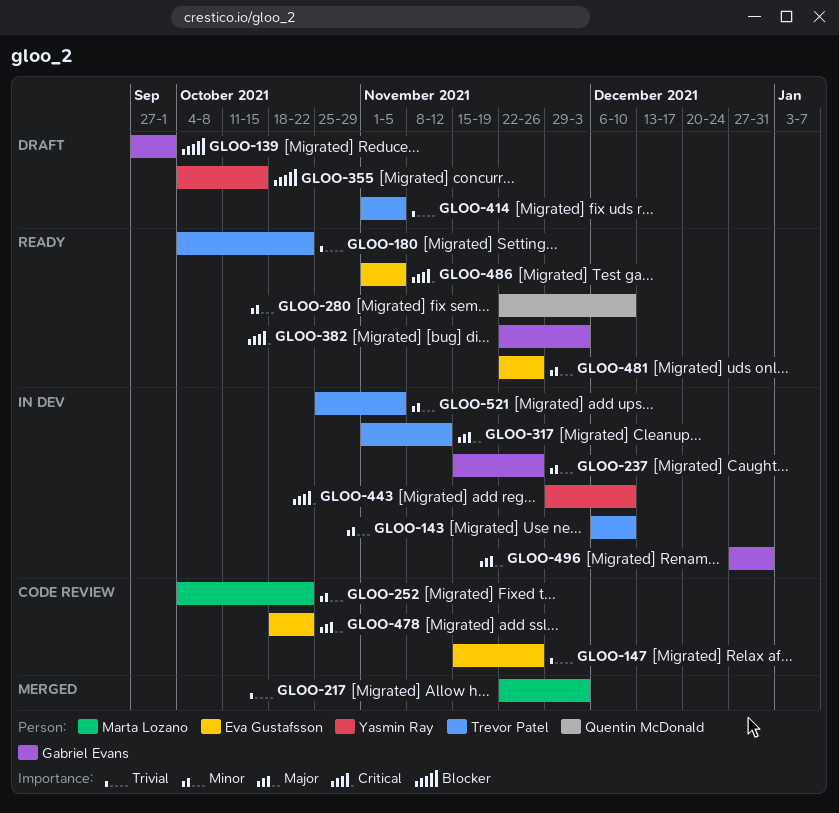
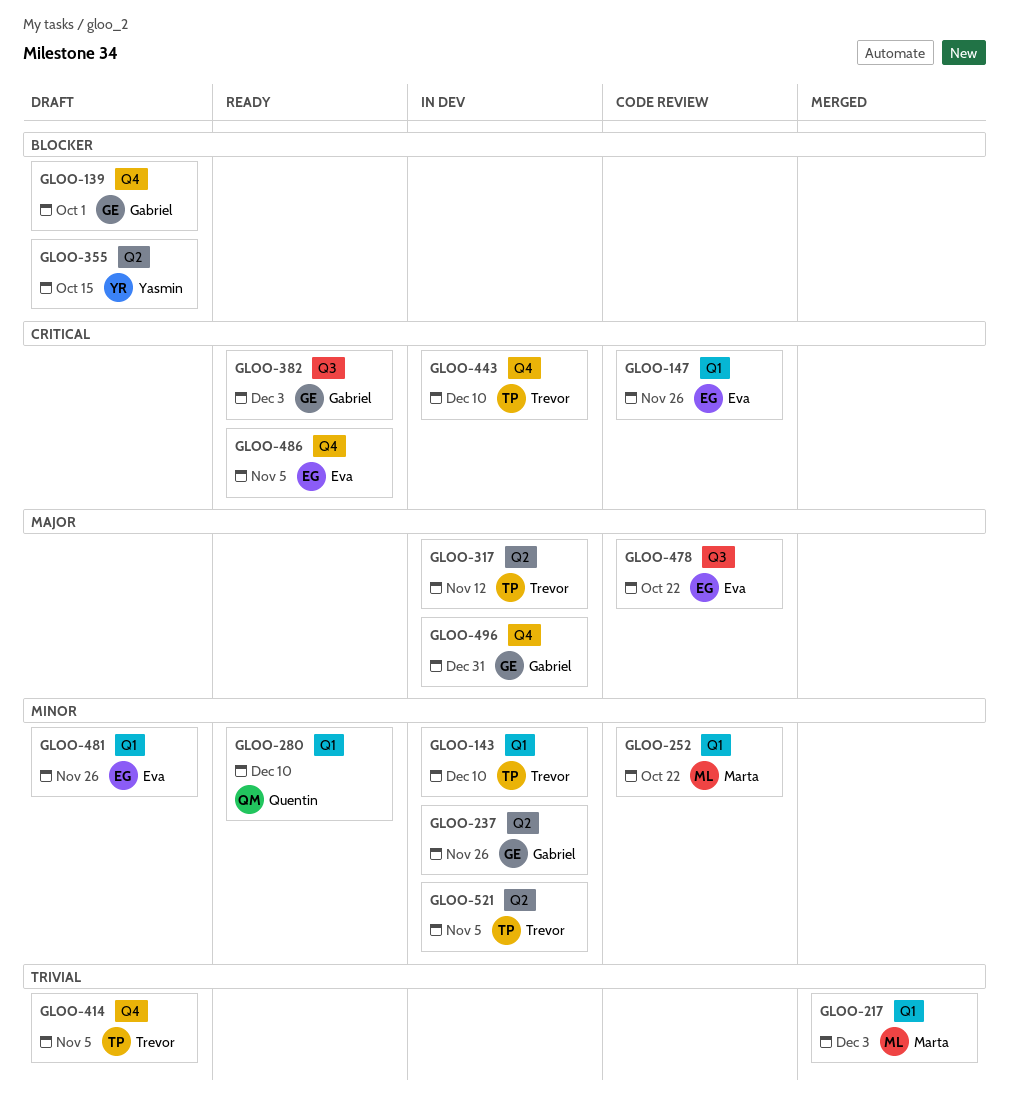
GLOO-147, priority: Trivial -> Critical
GLOO-180: present -> none
GLOO-443, owner: Yasmin Ray -> Trevor Patel
GLOO-481, status: Ready -> Draft

